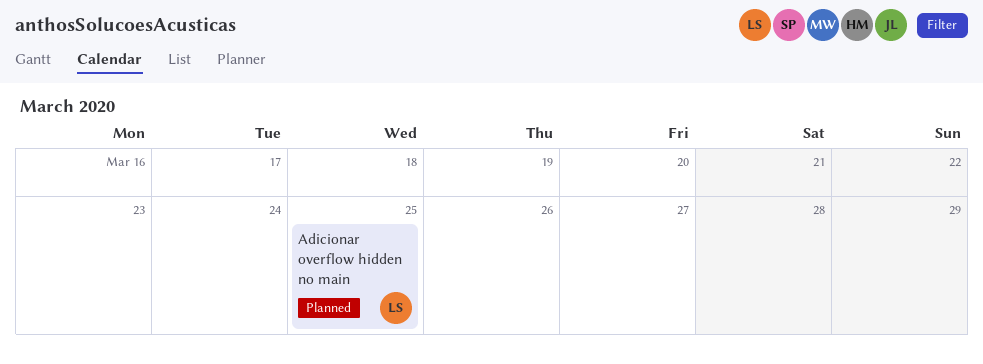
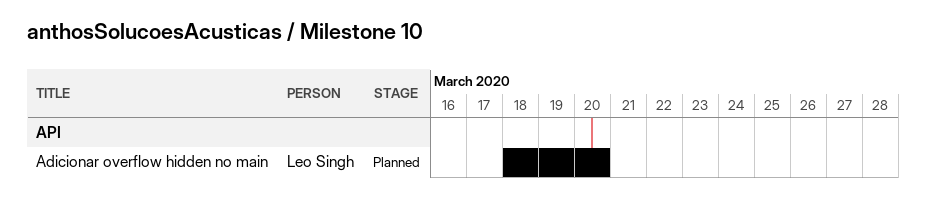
Adicionar overflow hidden no main, due: Mar 25 -> Mar 20

